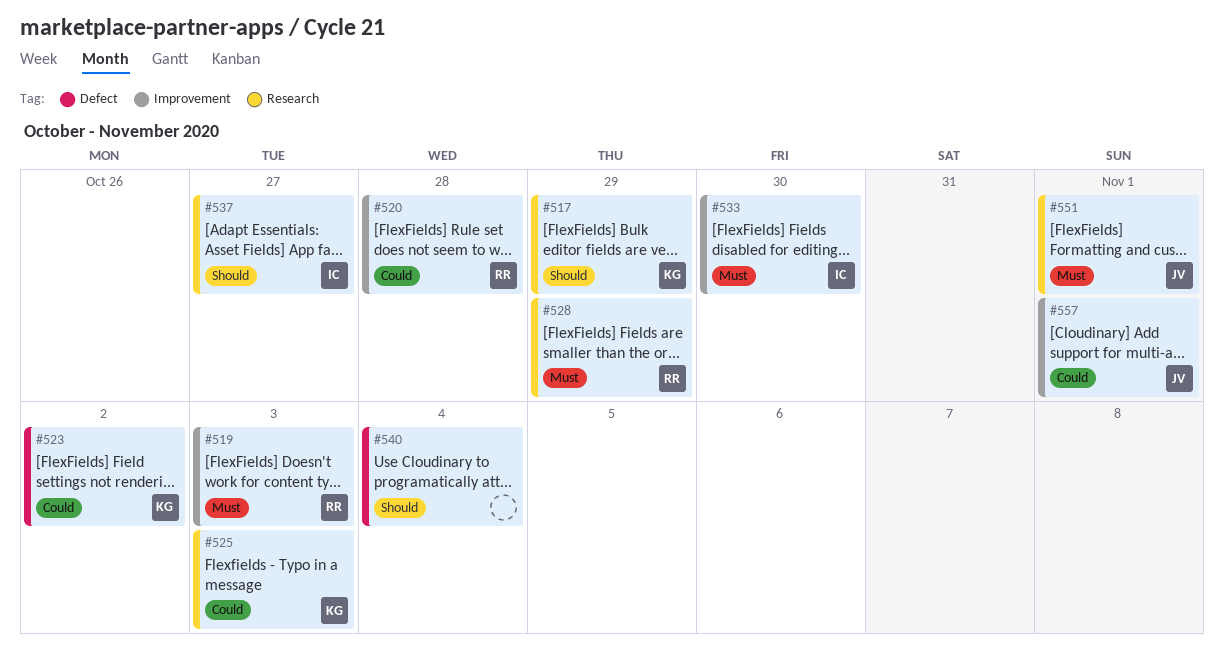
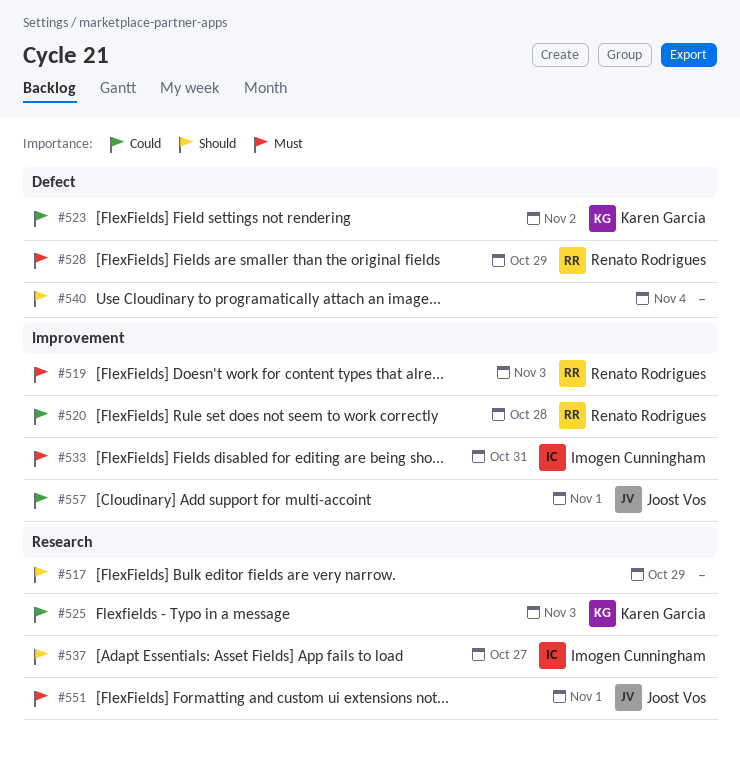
#517, owner: Karen Garcia -> none
#528, label: Research -> Defect
#533, due: Oct 30 -> Oct 31

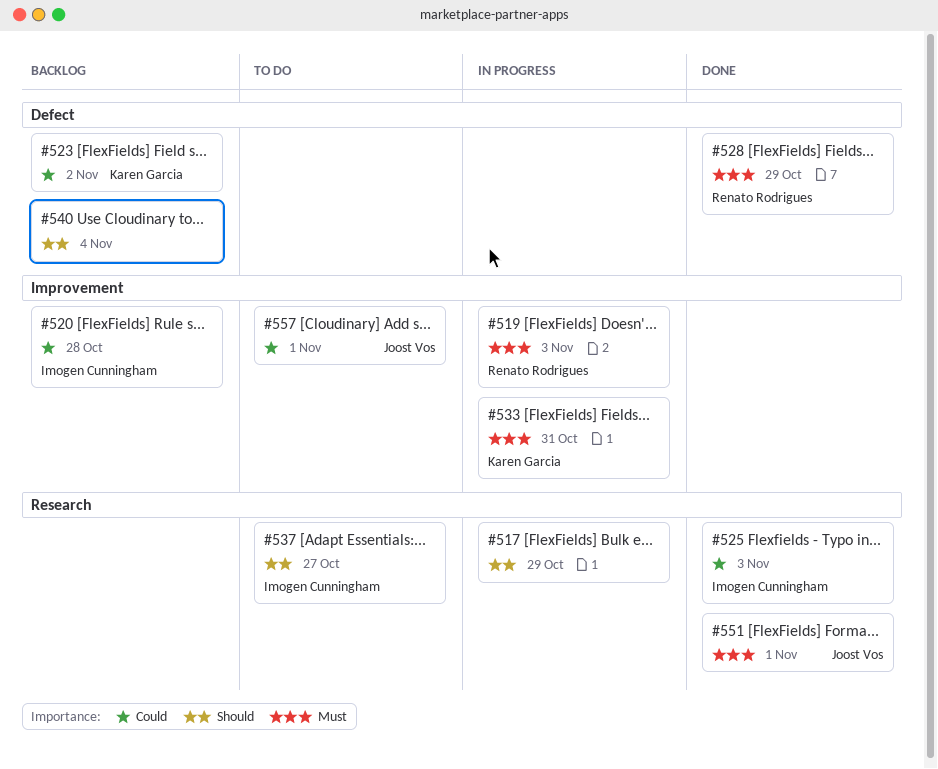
#520, owner: Renato Rodrigues -> Imogen Cunningham
#525, owner: Karen Garcia -> Imogen Cunningham
#533, owner: Imogen Cunningham -> Karen Garcia

